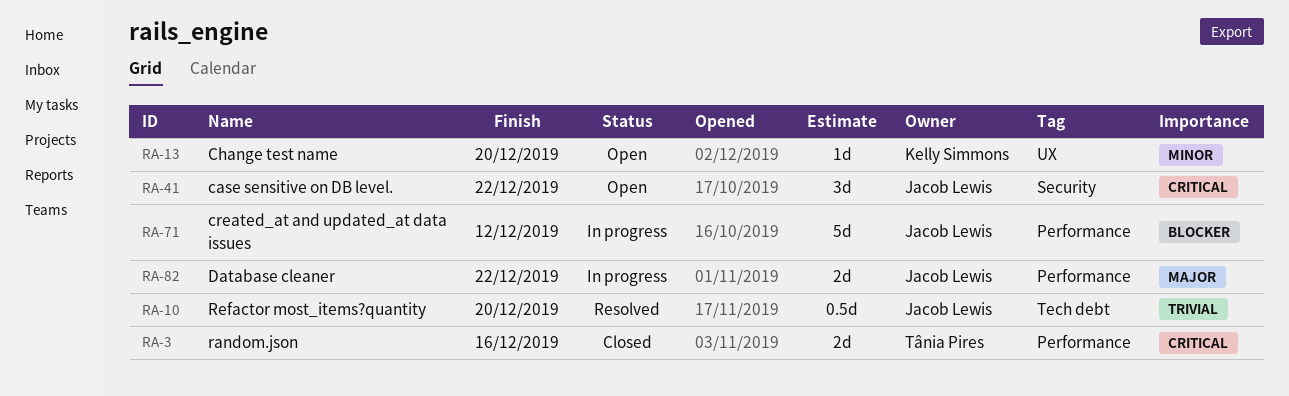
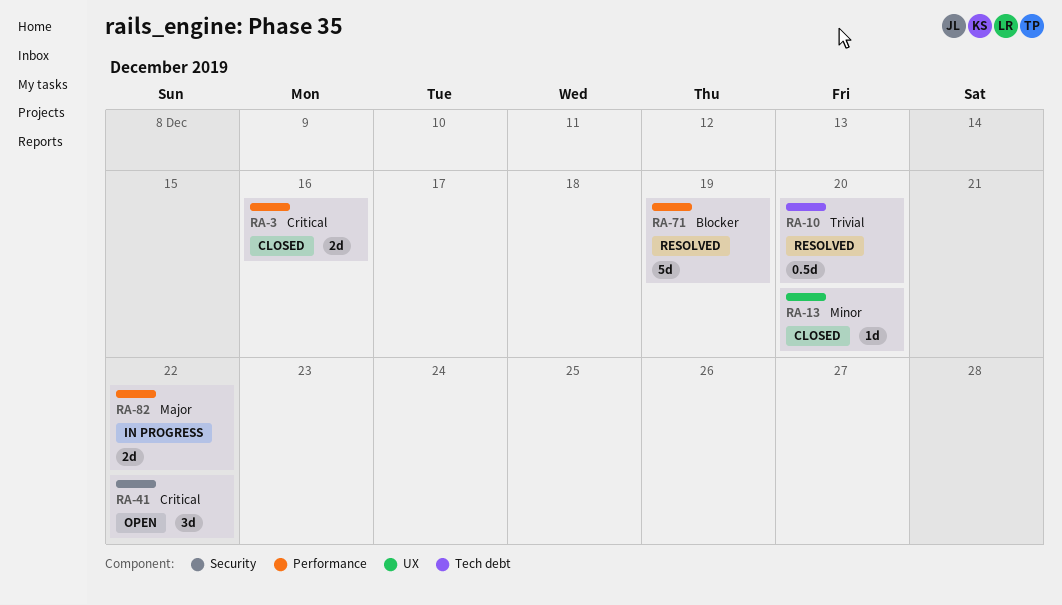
RA-13, status: Open -> Closed
RA-71, status: In progress -> Resolved
RA-71, due: Dec 12 -> Dec 19

